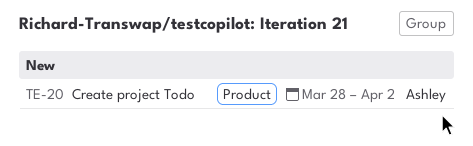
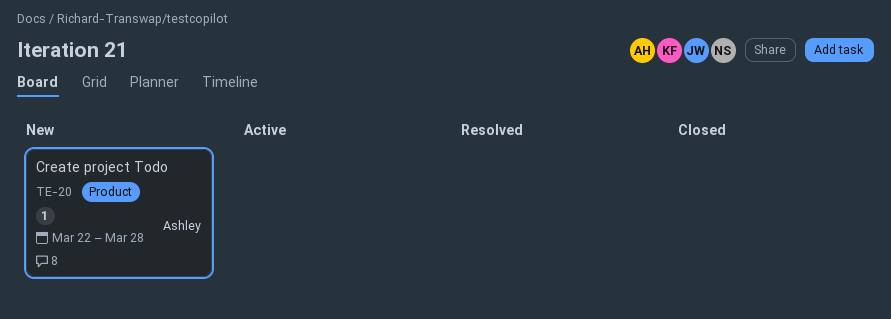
TE-20, start: Mar 28 -> Mar 22
TE-20, due: Apr 2 -> Mar 28

